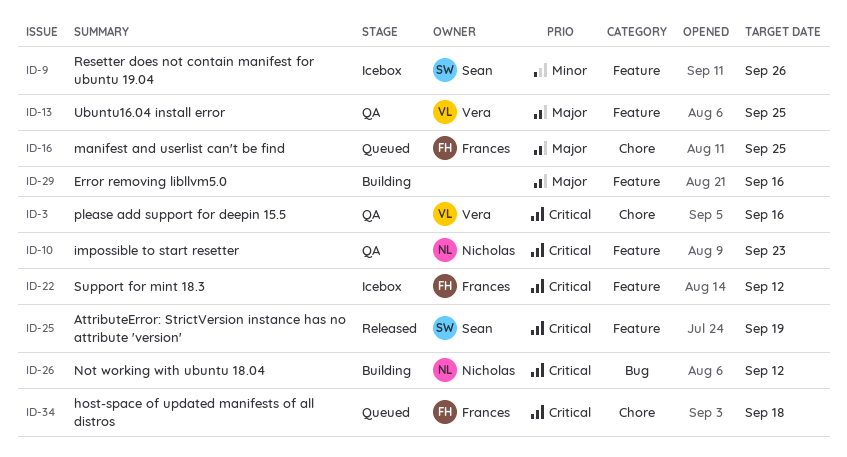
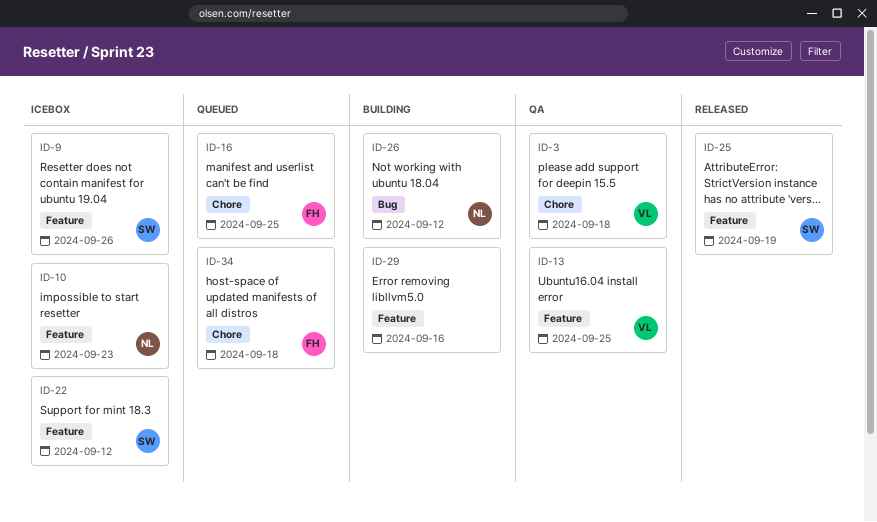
ID-3, due: Sep 16 -> Sep 18
ID-10, status: QA -> Icebox
ID-22, owner: Frances -> Sean

